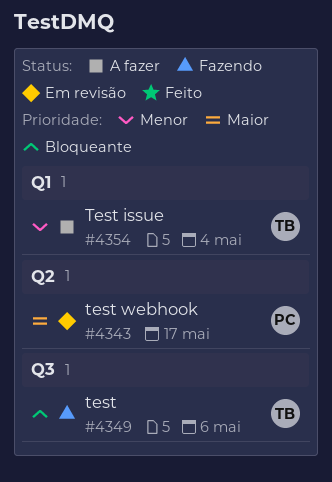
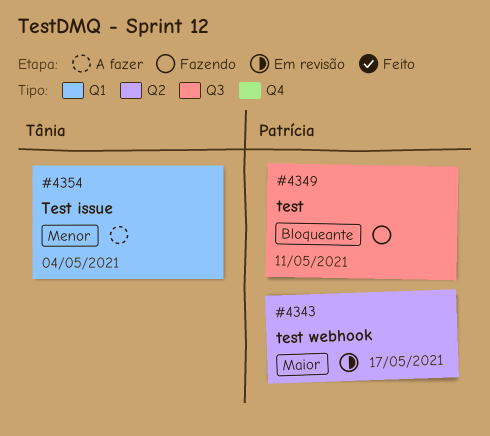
#4349, owner: Tânia -> Patrícia
#4349, due: May 6 -> May 11

